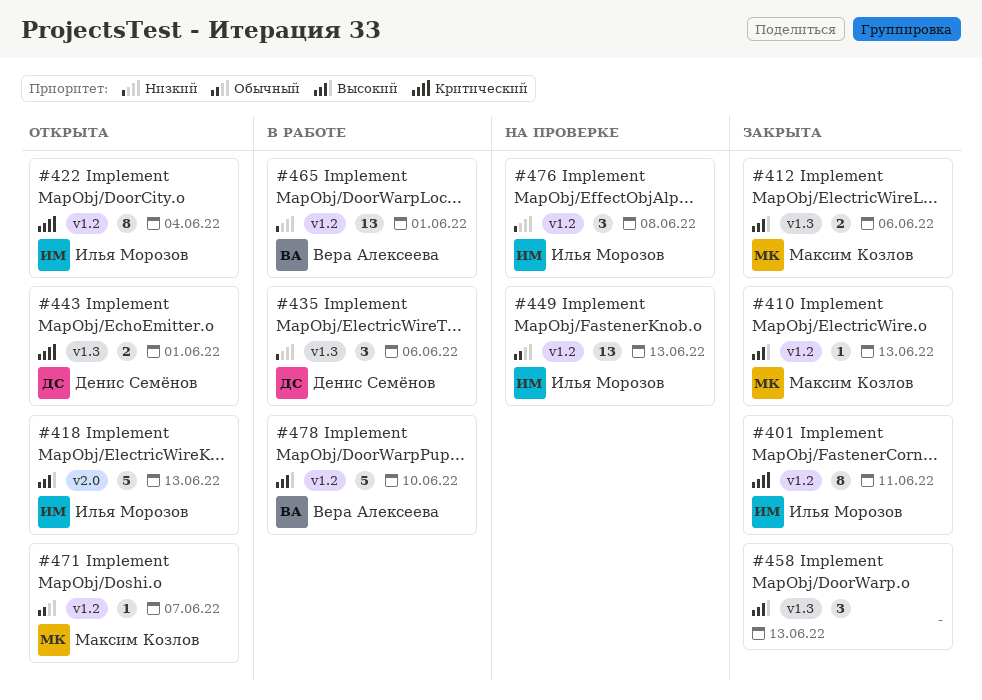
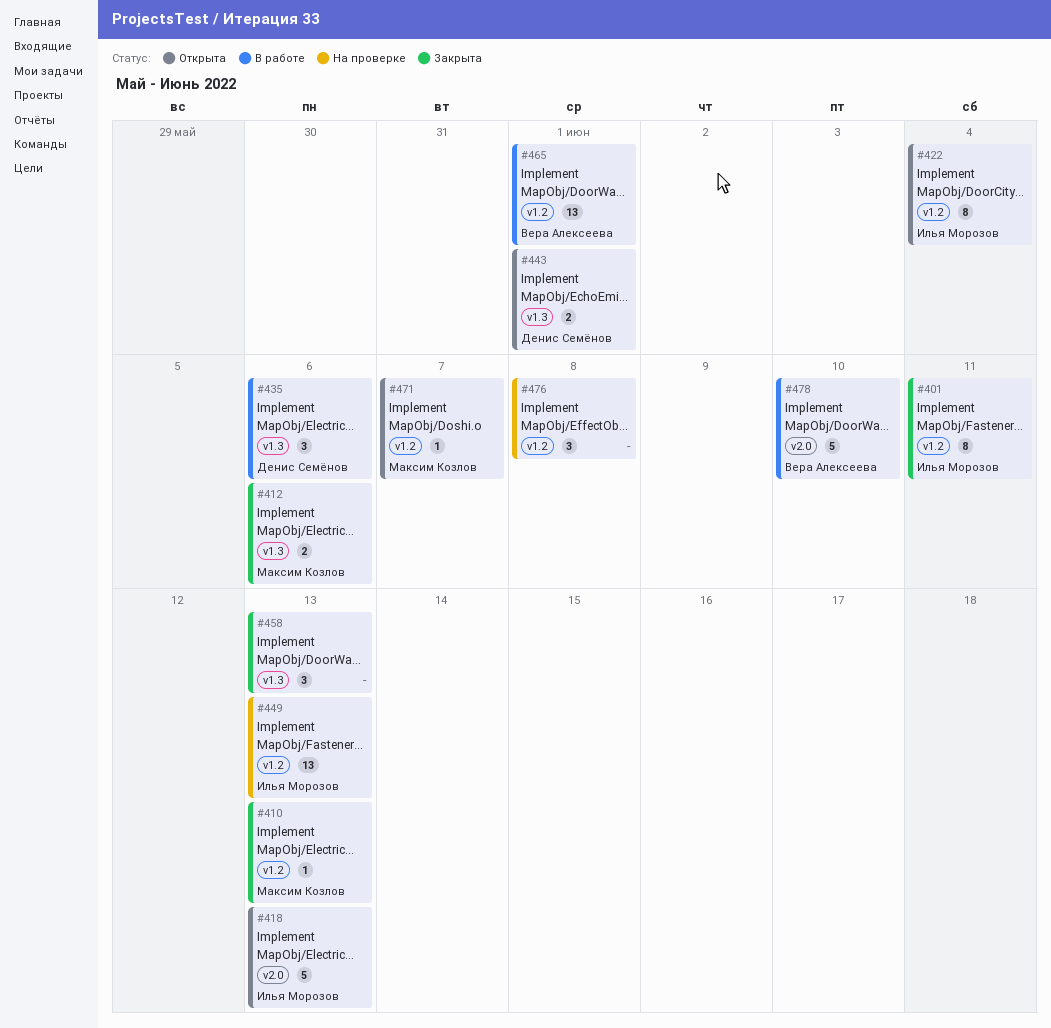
#476, owner: Илья Морозов -> none
#478, label: v1.2 -> v2.0

